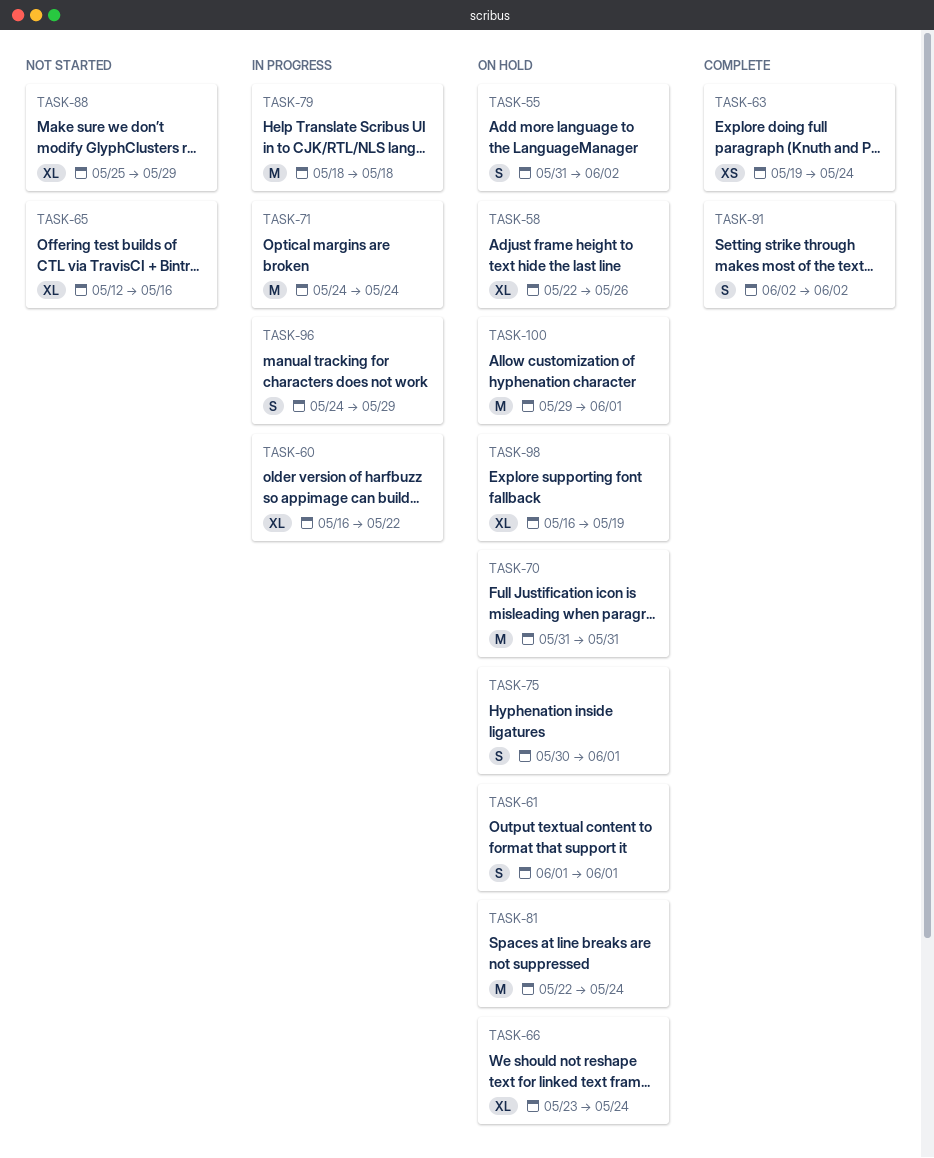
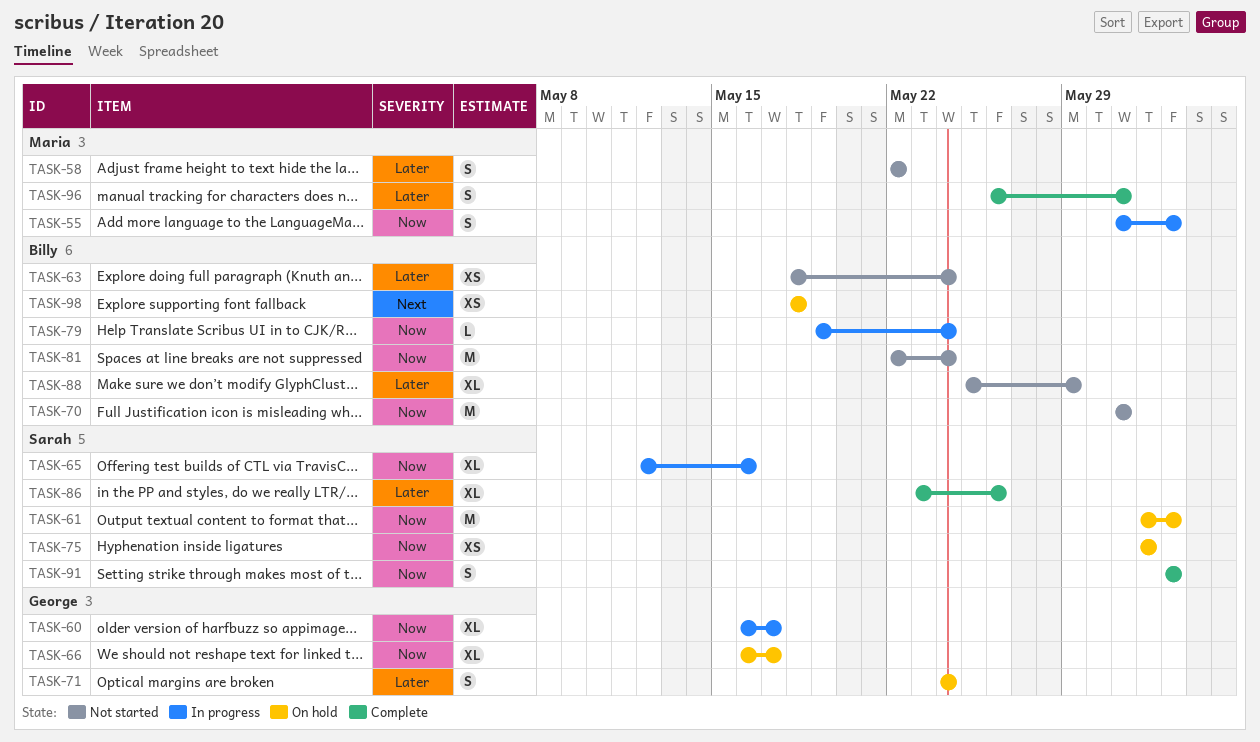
TASK-55, status: On hold -> In progress
TASK-58, status: On hold -> Not started
TASK-58, estimate: XL -> S
TASK-58, due: May 26 -> May 22
TASK-60, due: May 22 -> May 17
TASK-61, estimate: S -> M
TASK-61, due: Jun 1 -> Jun 2
TASK-63, status: Complete -> Not started
TASK-63, start: May 19 -> May 18
TASK-65, status: Not started -> In progress
TASK-66, start: May 23 -> May 16
TASK-66, due: May 24 -> May 17
TASK-70, status: On hold -> Not started
TASK-71, status: In progress -> On hold
TASK-71, estimate: M -> S
TASK-75, estimate: S -> XS
TASK-75, start: May 30 -> Jun 1
TASK-79, estimate: M -> L
TASK-79, start: May 18 -> May 19
TASK-79, due: May 18 -> May 24
TASK-81, status: On hold -> Not started
TASK-86: none -> present
TASK-96, status: In progress -> Complete
TASK-96, start: May 24 -> May 26
TASK-96, due: May 29 -> May 31
TASK-98, estimate: XL -> XS
TASK-98, start: May 16 -> May 18
TASK-98, due: May 19 -> May 18
TASK-100: present -> none

